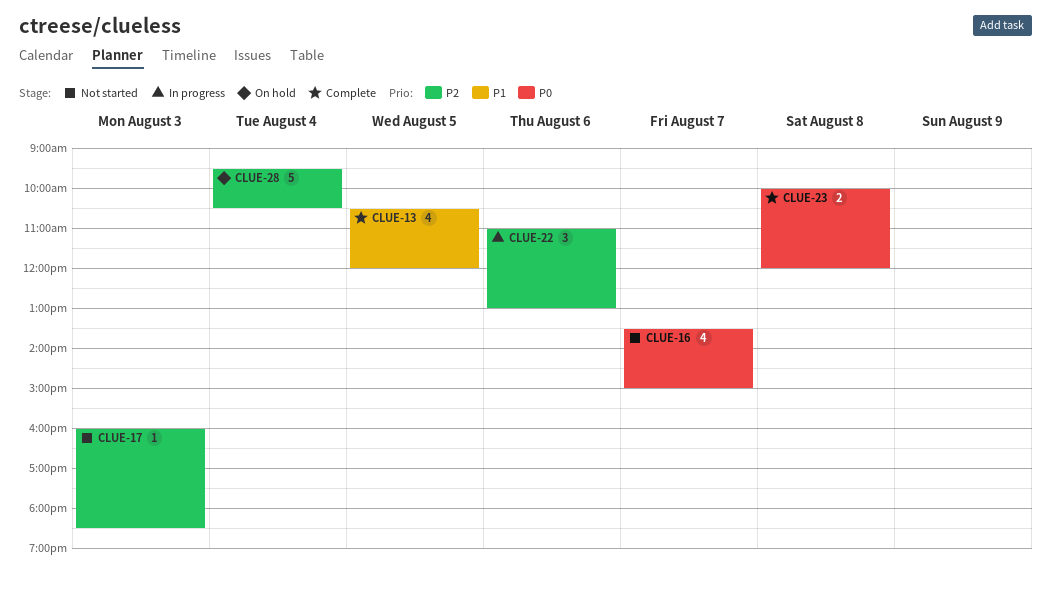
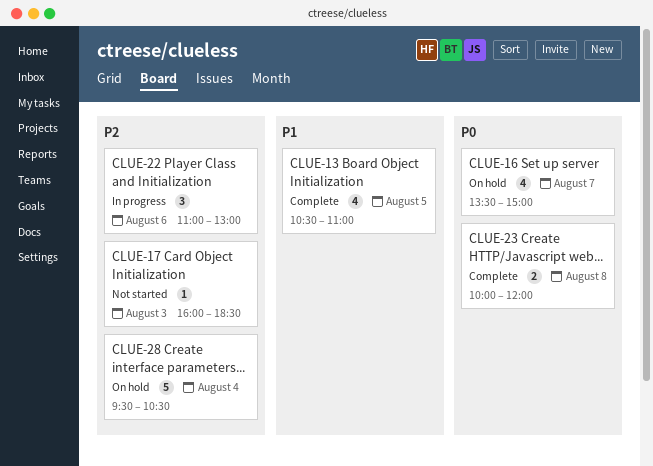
CLUE-13, ends: 12:00 -> 11:00
CLUE-16, status: Not started -> On hold

